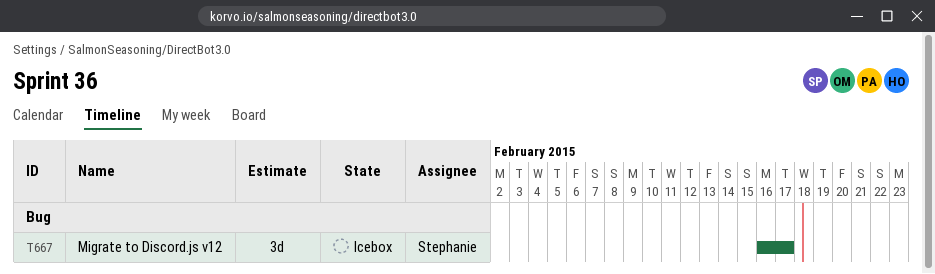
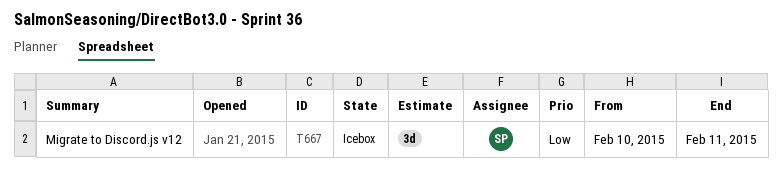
T667, start: Feb 16 -> Feb 10
T667, due: Feb 17 -> Feb 11

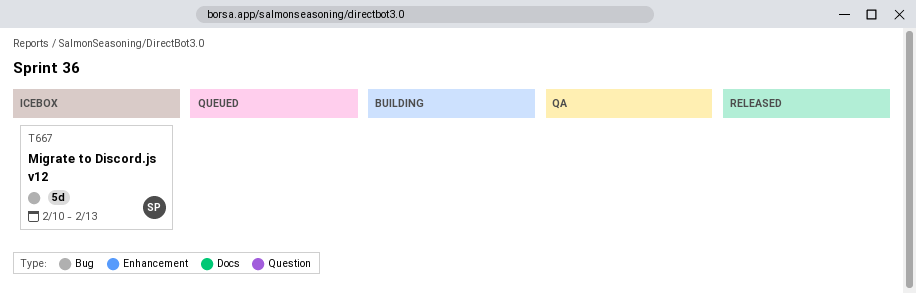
T667, estimate: 3d -> 5d
T667, due: Feb 11 -> Feb 13

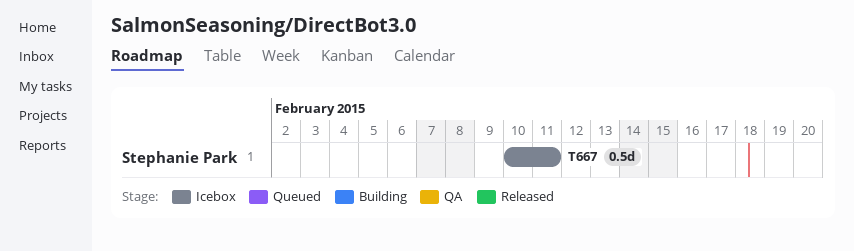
T667, estimate: 5d -> 0.5d
T667, due: Feb 13 -> Feb 11

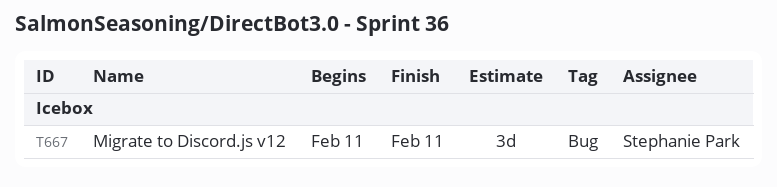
T667, estimate: 0.5d -> 3d
T667, start: Feb 10 -> Feb 11

